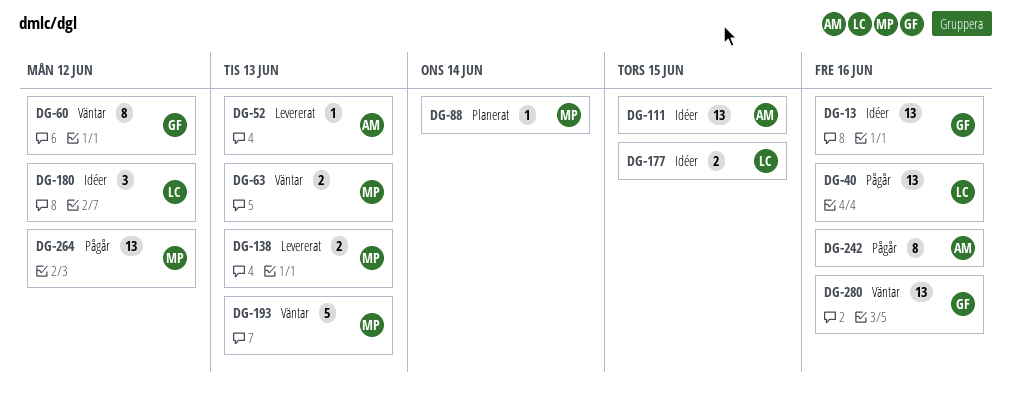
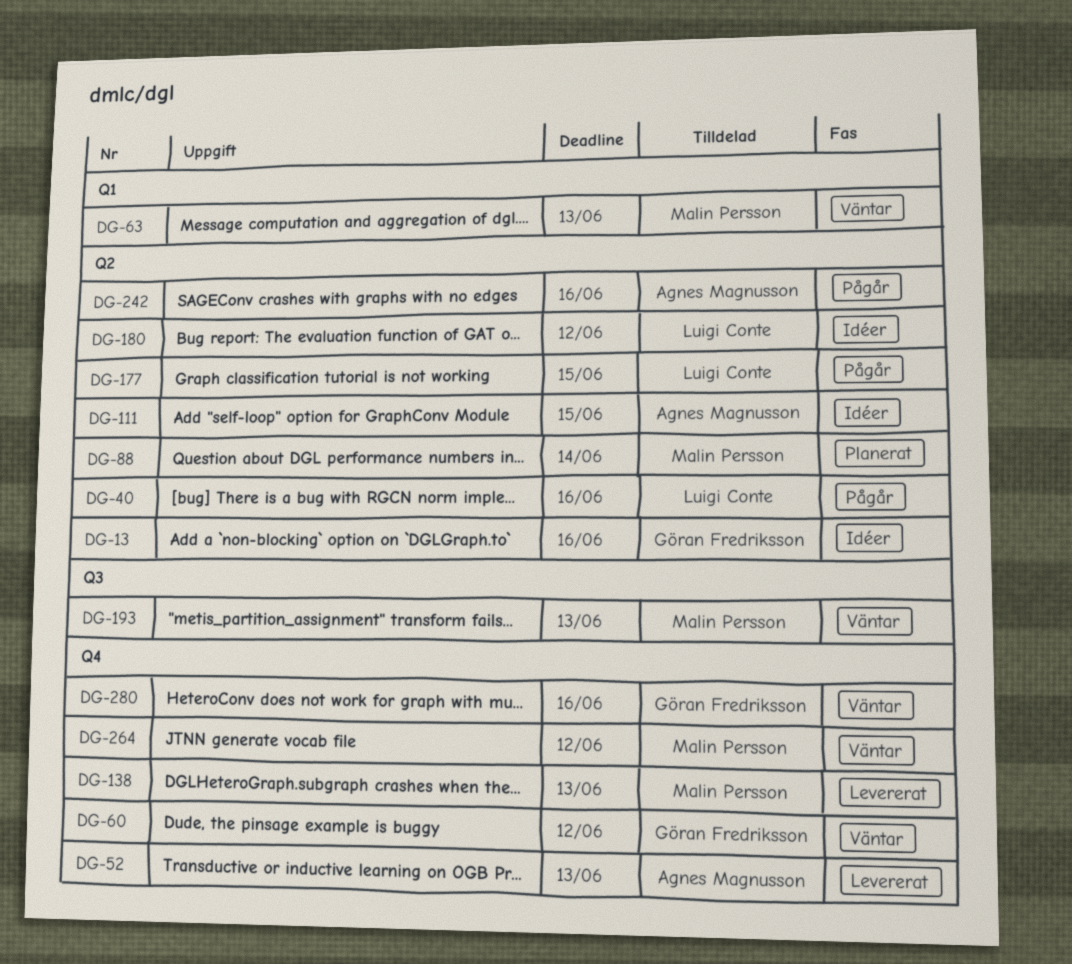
DG-177, status: Idéer -> Pågår
DG-264, status: Pågår -> Väntar

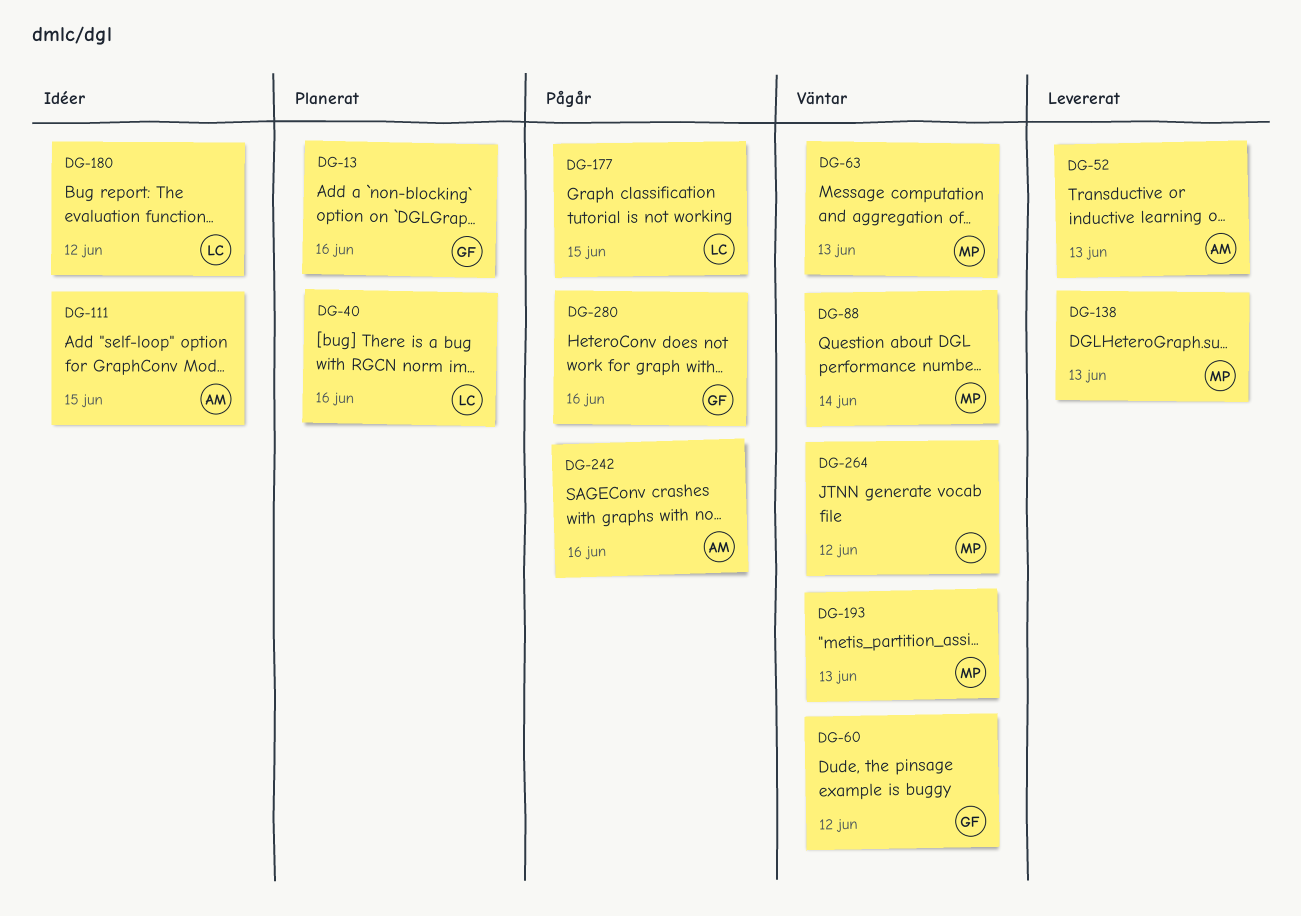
DG-13, status: Idéer -> Planerat
DG-40, status: Pågår -> Planerat
DG-88, status: Planerat -> Väntar
DG-280, status: Väntar -> Pågår

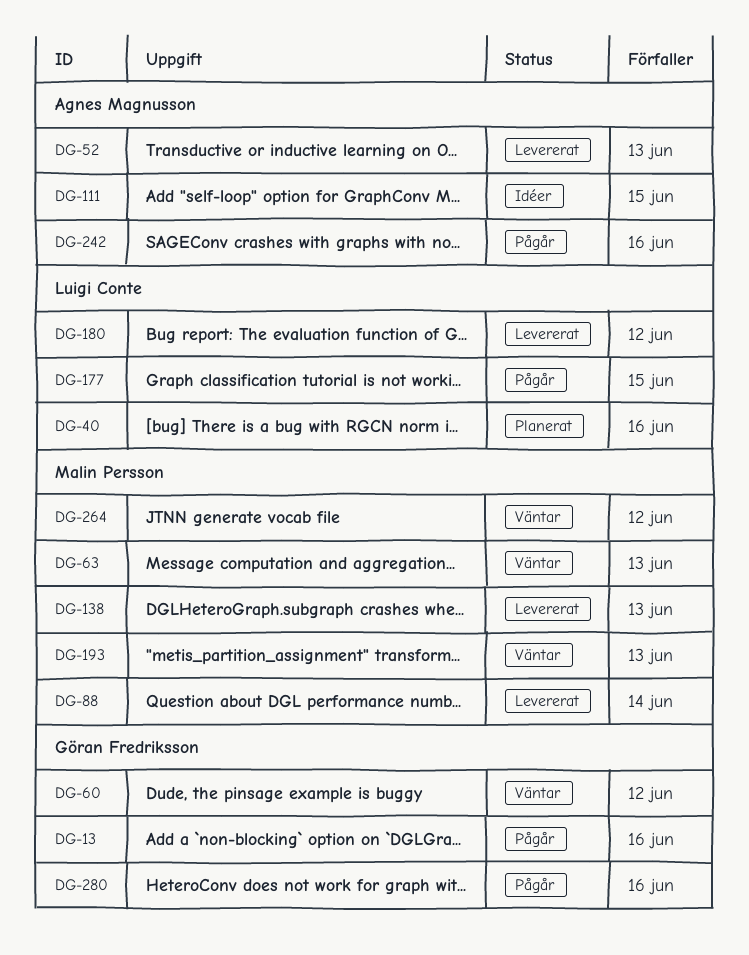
DG-13, status: Planerat -> Pågår
DG-88, status: Väntar -> Levererat
DG-180, status: Idéer -> Levererat

